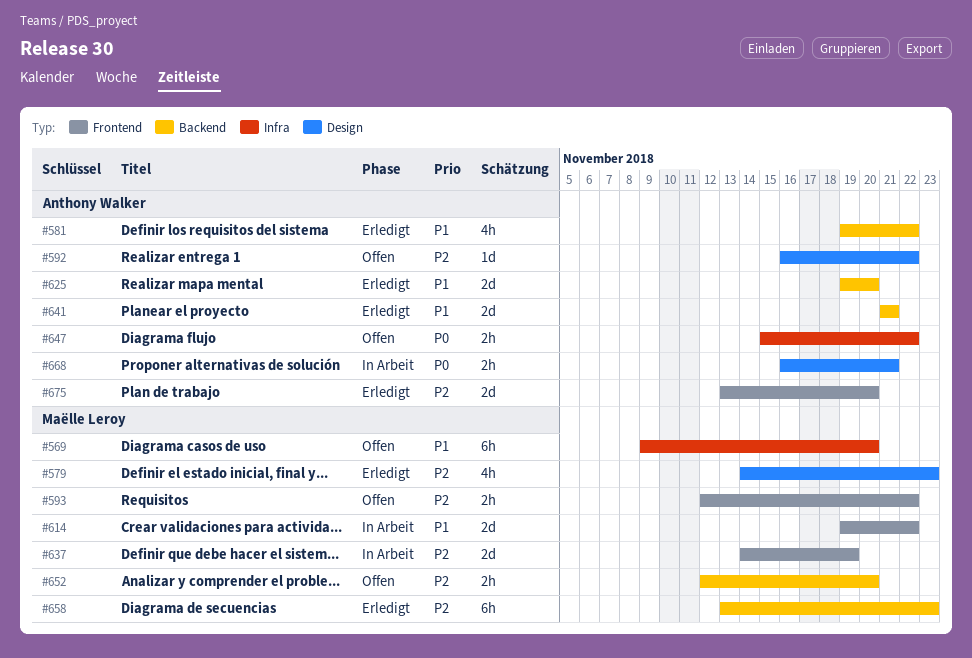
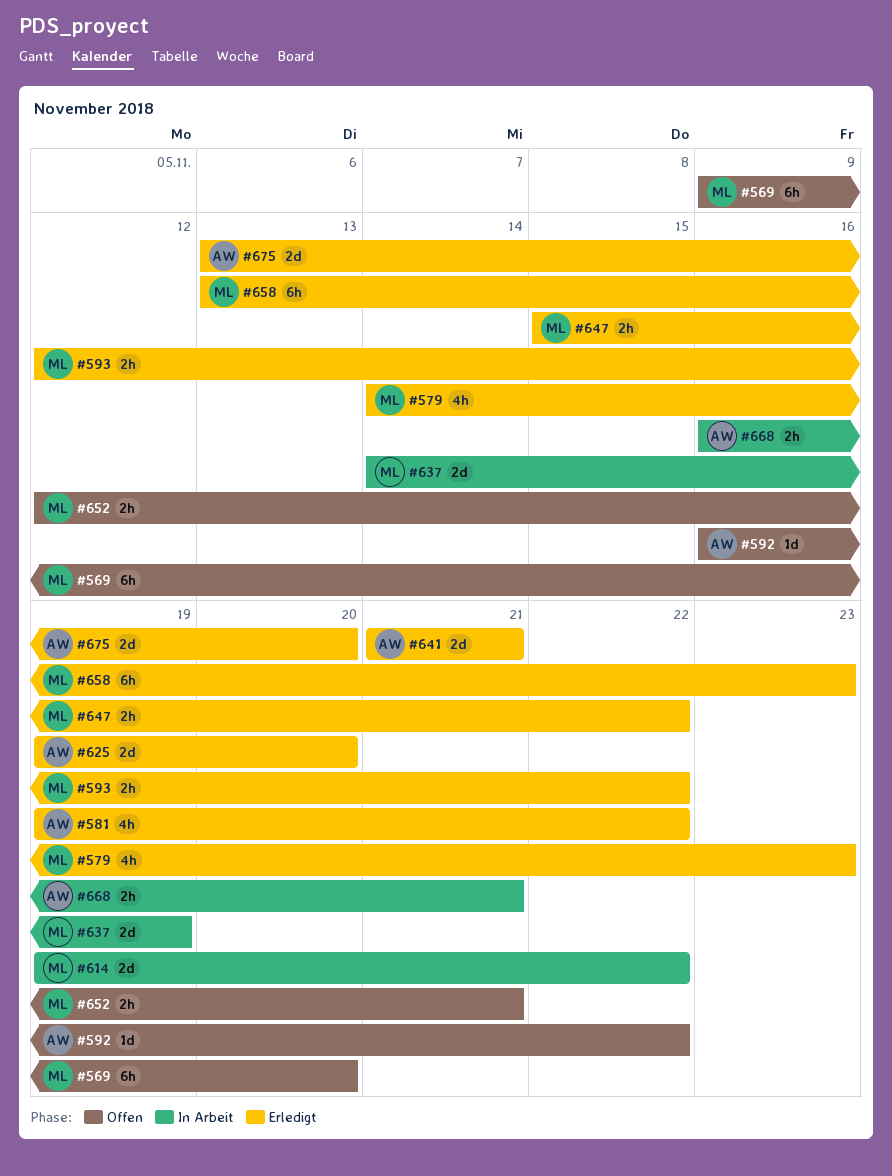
#593, status: Offen -> Erledigt
#647, status: Offen -> Erledigt
#647, owner: Anthony Walker -> Maëlle Leroy
#652, due: Nov 20 -> Nov 21

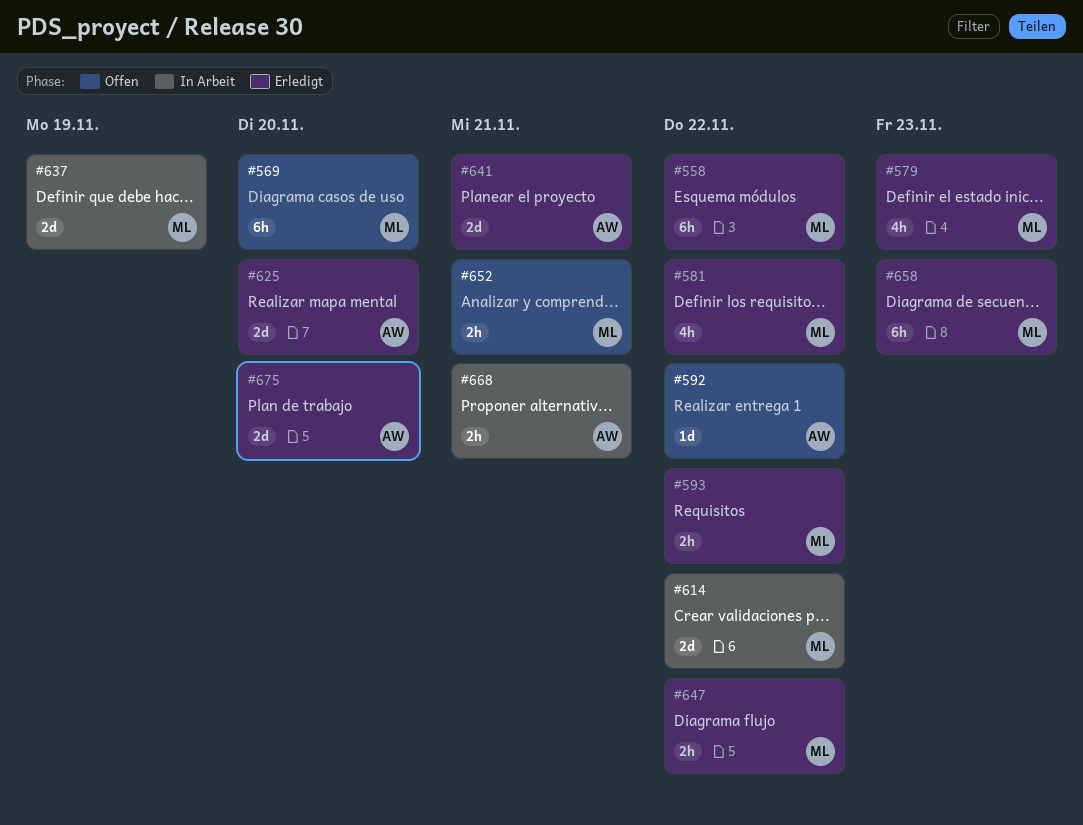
#558: none -> present
#581, owner: AW -> ML

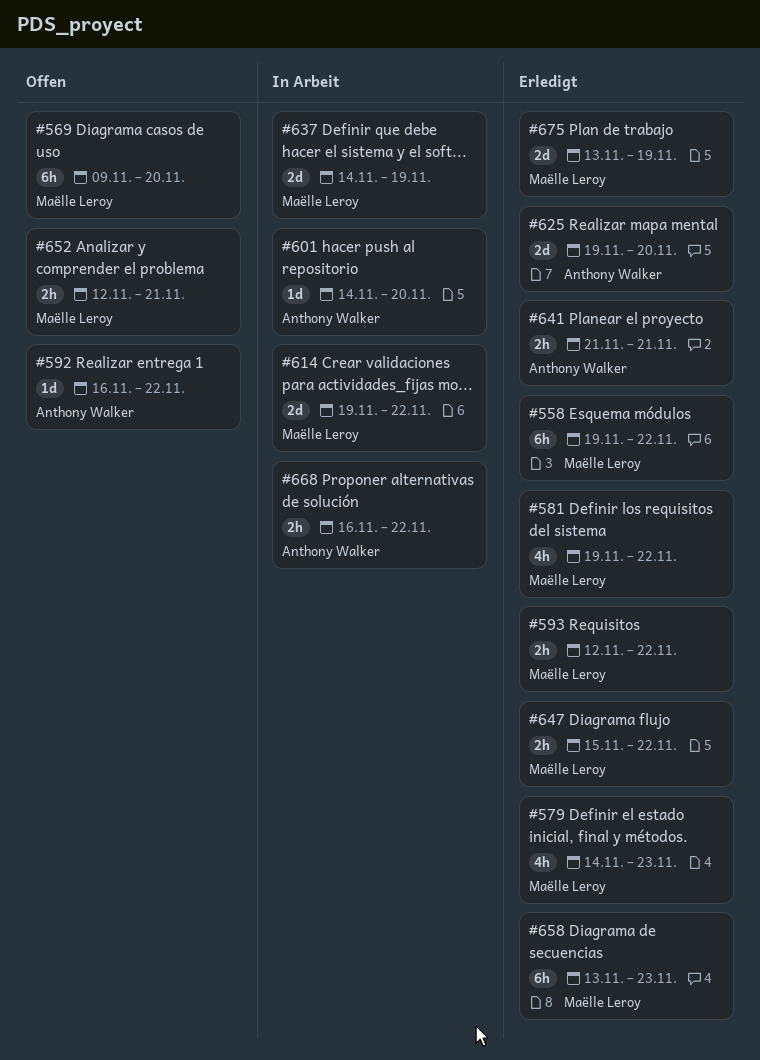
#601: none -> present
#641, estimate: 2d -> 2h
#668, due: Nov 21 -> Nov 22
#675, owner: Anthony Walker -> Maëlle Leroy
#675, due: Nov 20 -> Nov 19

